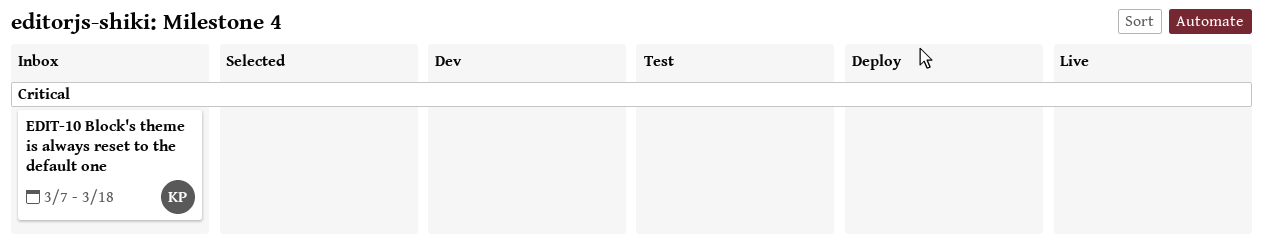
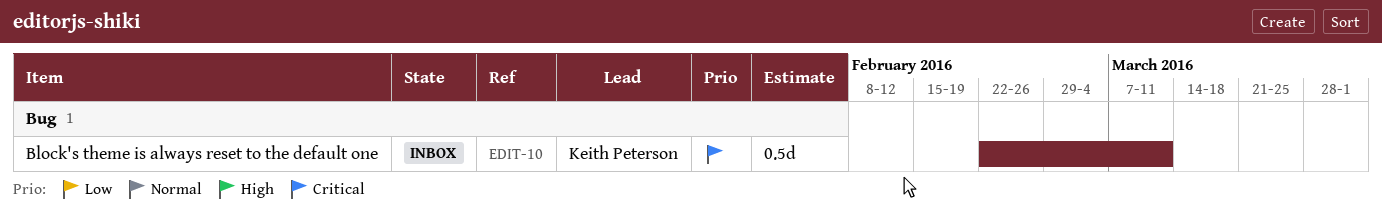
EDIT-10, start: Mar 7 -> Feb 22
EDIT-10, due: Mar 18 -> Mar 11

